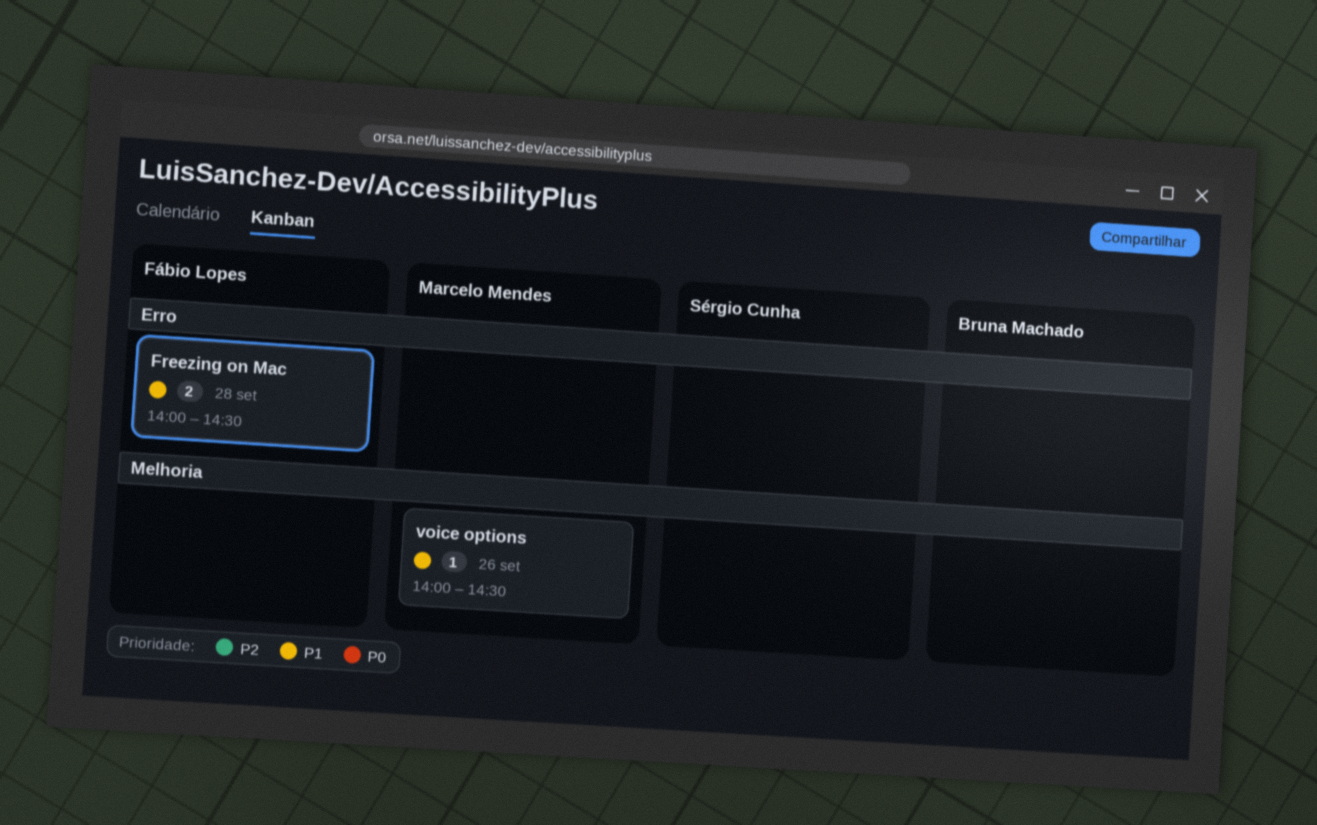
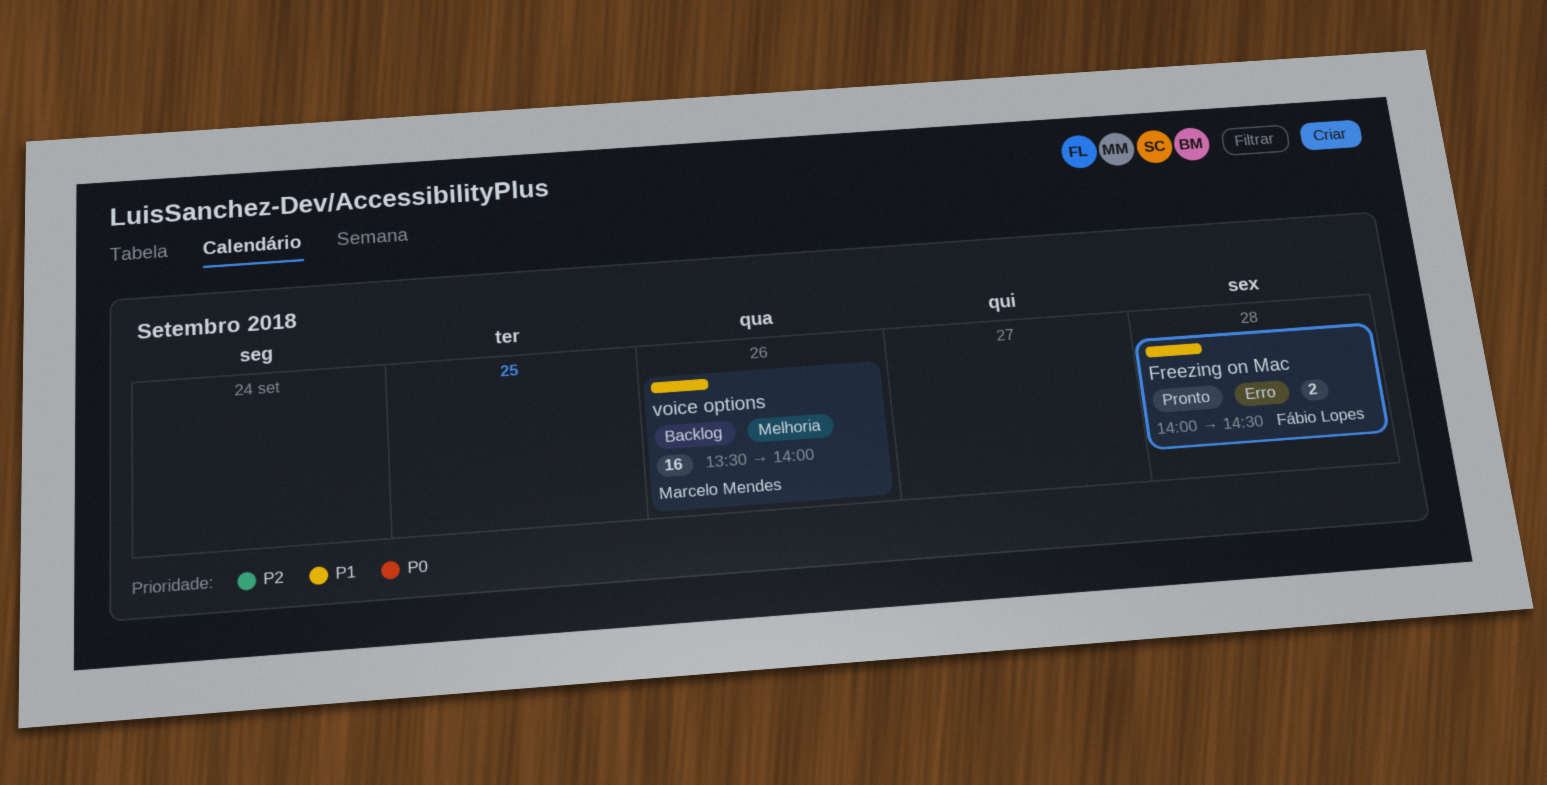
voice options, estimate: 1 -> 16
voice options, begins: 14:00 -> 13:30
voice options, ends: 14:30 -> 14:00

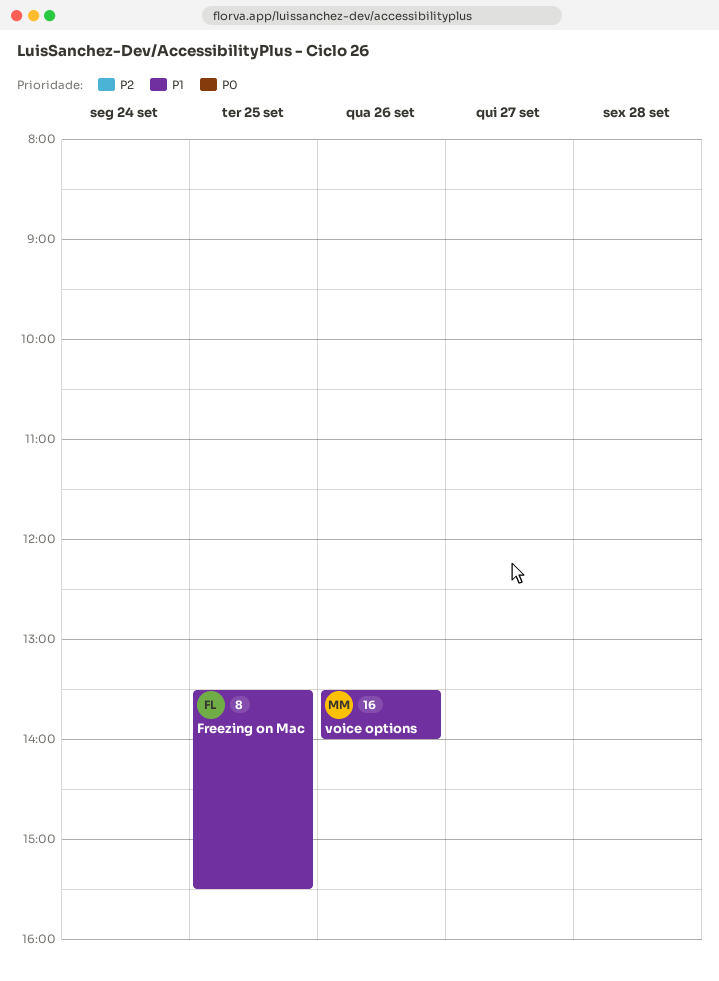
Freezing on Mac, estimate: 2 -> 8
Freezing on Mac, day: Sep 28 -> Sep 25
Freezing on Mac, begins: 14:00 -> 13:30
Freezing on Mac, ends: 14:30 -> 15:30

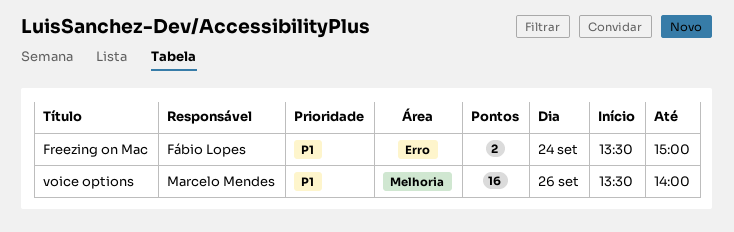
Freezing on Mac, estimate: 8 -> 2
Freezing on Mac, day: Sep 25 -> Sep 24
Freezing on Mac, ends: 15:30 -> 15:00

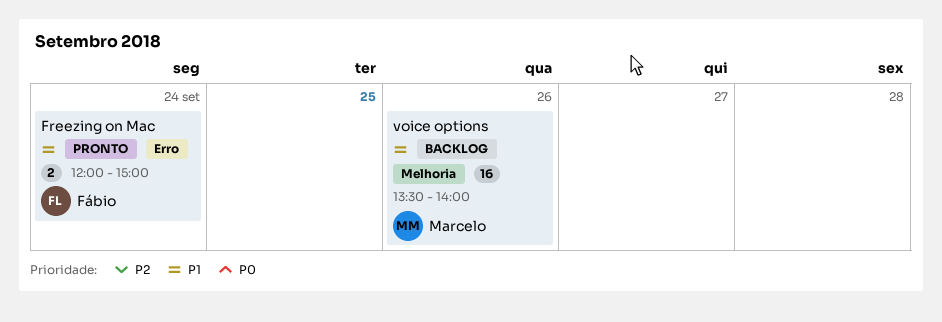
Freezing on Mac, begins: 13:30 -> 12:00

